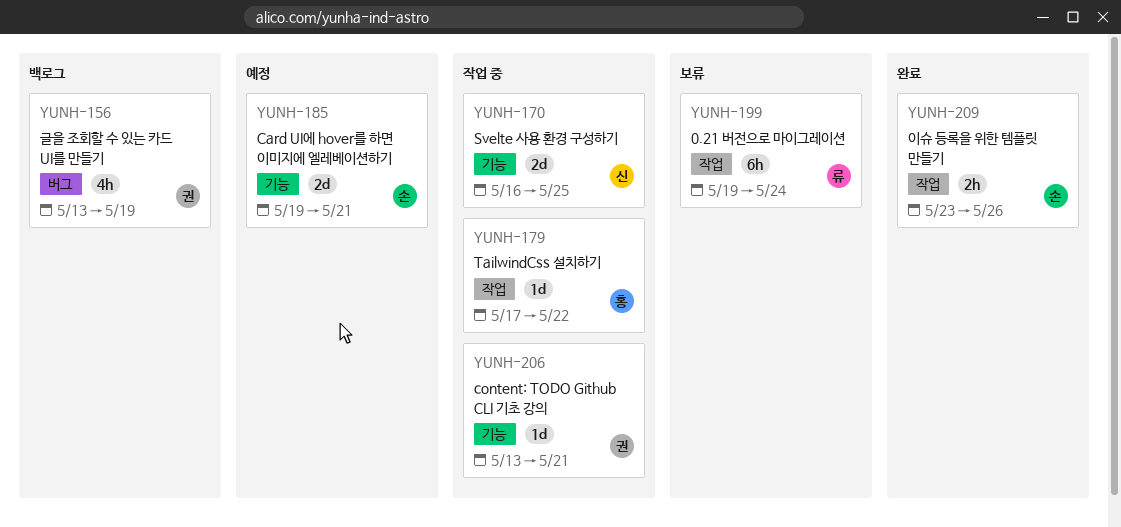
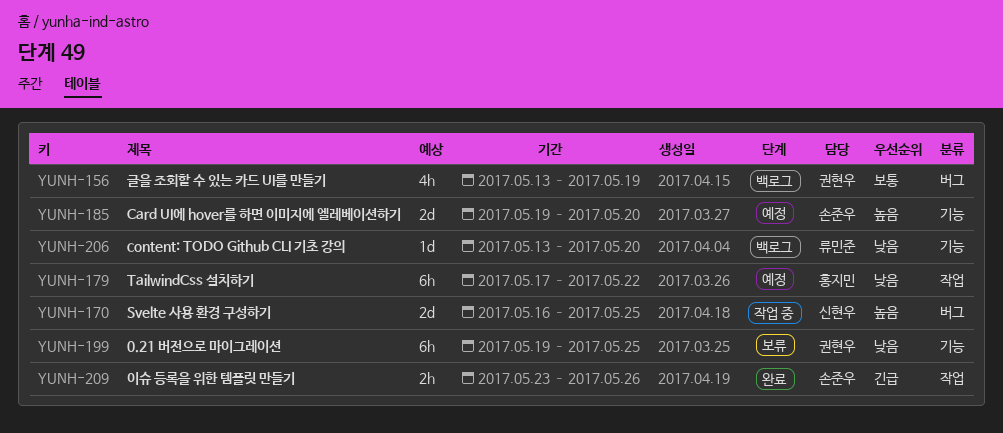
YUNH-170, label: 기능 -> 버그
YUNH-179, status: 작업 중 -> 예정
YUNH-179, estimate: 1d -> 6h
YUNH-185, due: May 21 -> May 20
YUNH-199, owner: 류민준 -> 권현우
YUNH-199, label: 작업 -> 기능
YUNH-199, due: May 24 -> May 25
YUNH-206, status: 작업 중 -> 백로그
YUNH-206, owner: 권현우 -> 류민준
YUNH-206, due: May 21 -> May 20

